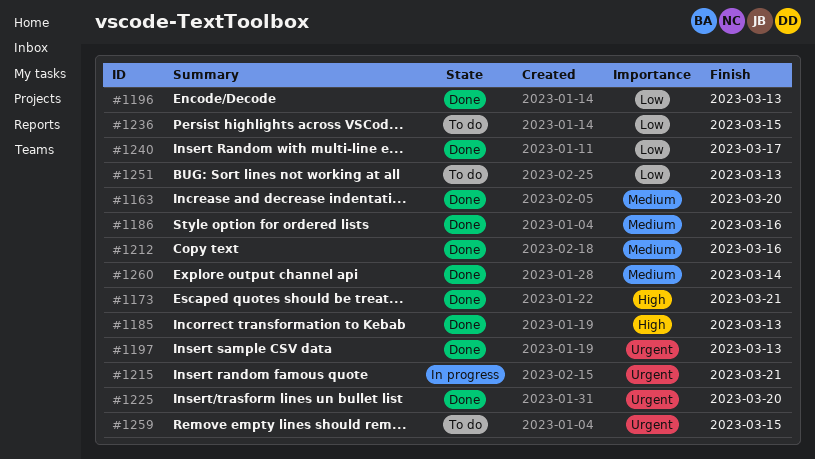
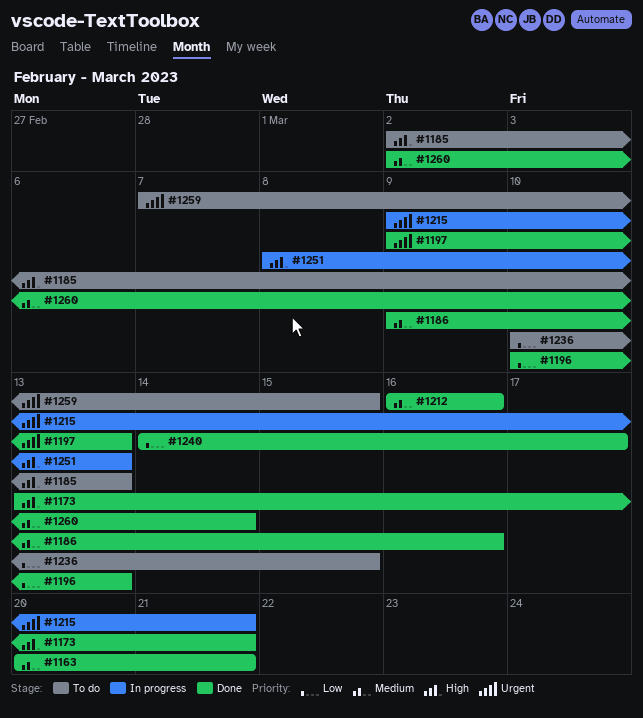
#1163, due: Mar 20 -> Mar 21
#1185, status: Done -> To do
#1225: present -> none
#1251, status: To do -> In progress
#1251, priority: Low -> High

